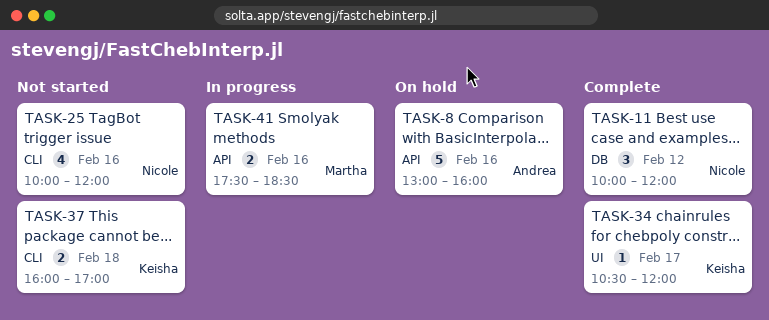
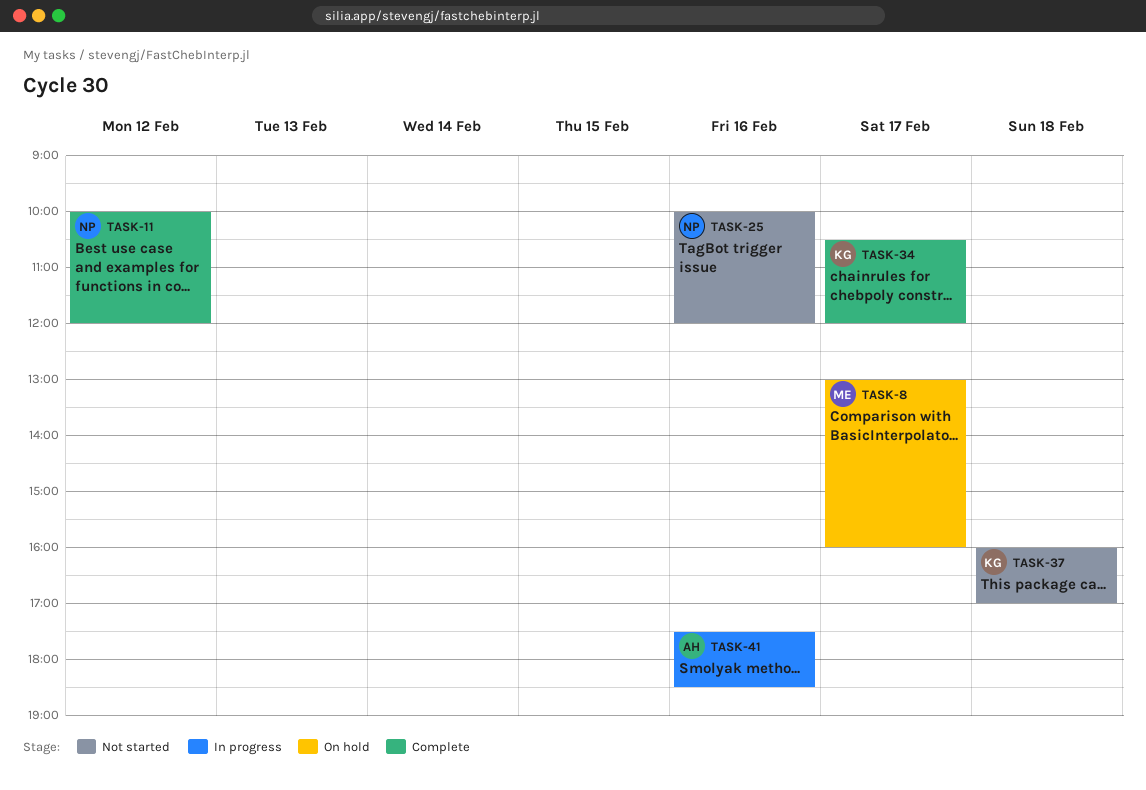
TASK-8, owner: Andrea -> Martha
TASK-8, day: Feb 16 -> Feb 17
TASK-41, owner: Martha -> Andrea

